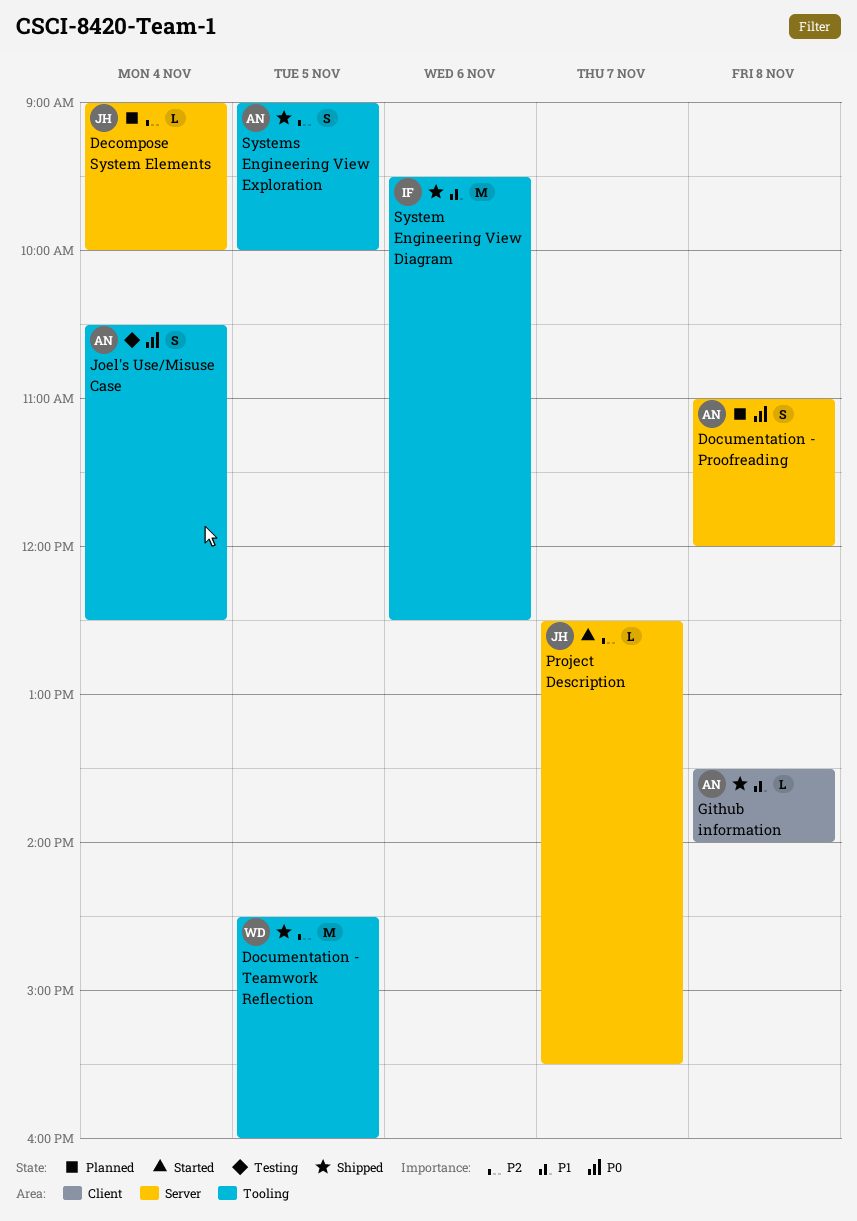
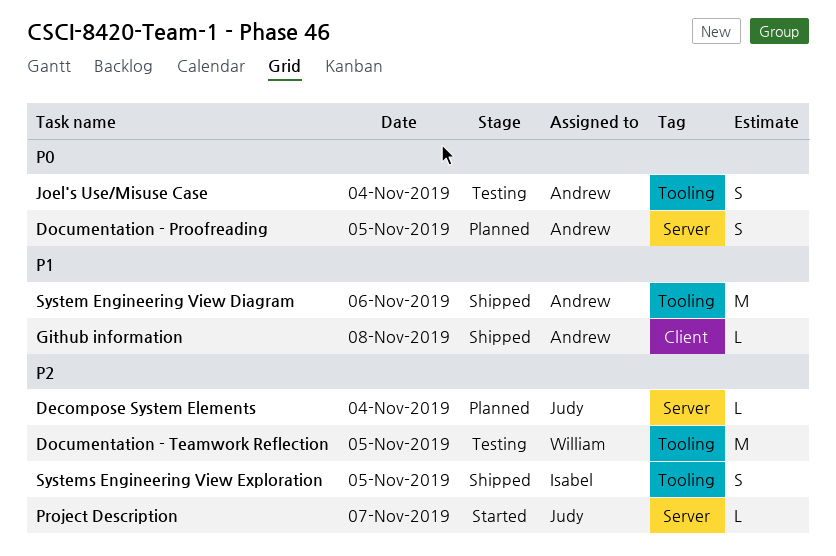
Documentation - Proofreading, day: Nov 8 -> Nov 5
Documentation - Teamwork Reflection, status: Shipped -> Testing
System Engineering View Diagram, owner: Isabel -> Andrew
Systems Engineering View Exploration, owner: Andrew -> Isabel

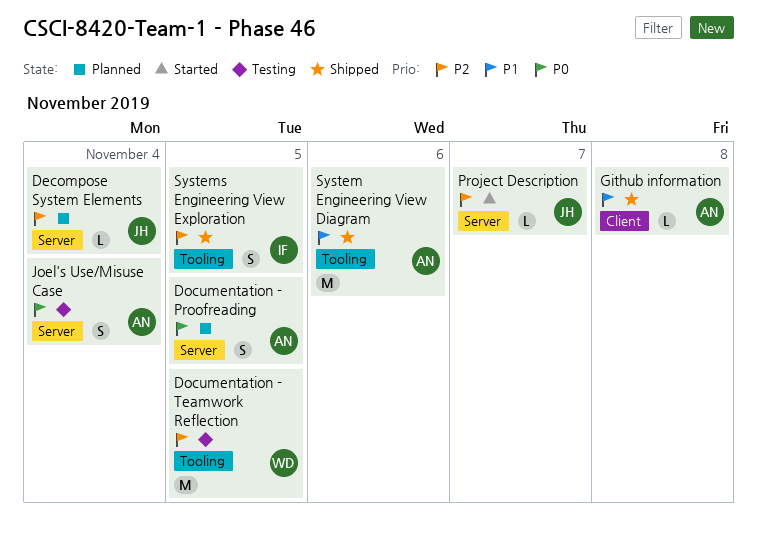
Joel's Use/Misuse Case, label: Tooling -> Server

